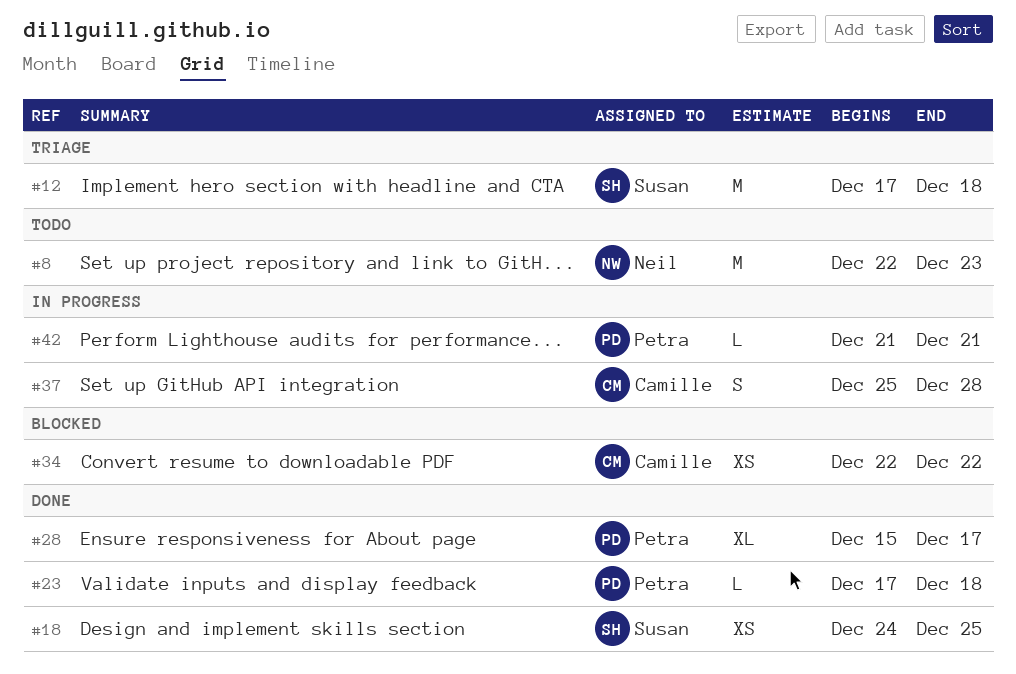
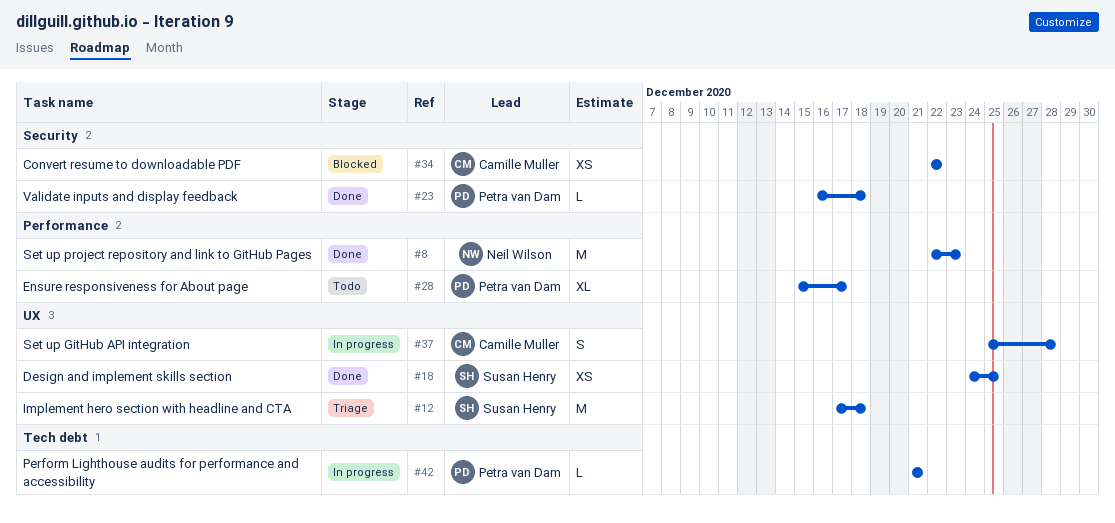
#8, status: Todo -> Done
#23, start: Dec 17 -> Dec 16
#28, status: Done -> Todo

